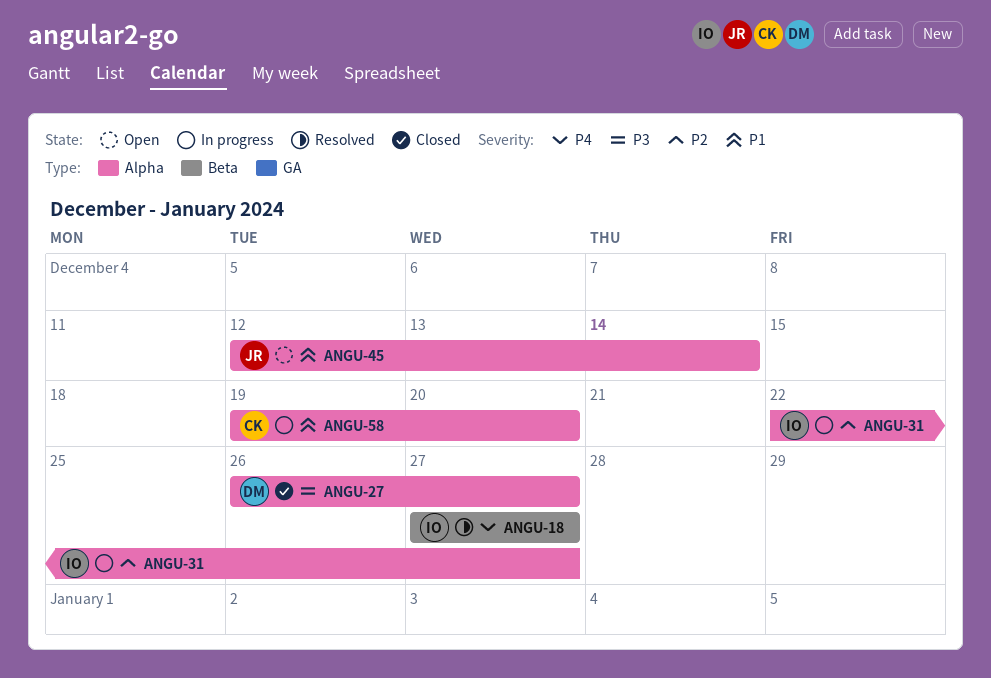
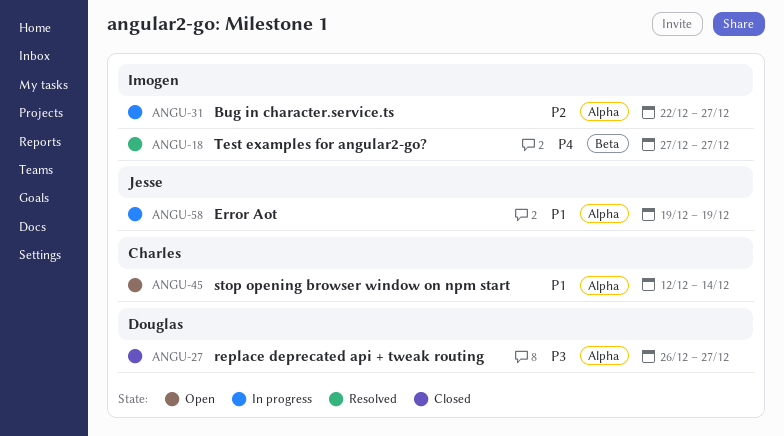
ANGU-45, owner: Jesse -> Charles
ANGU-58, owner: Charles -> Jesse
ANGU-58, due: Dec 20 -> Dec 19

